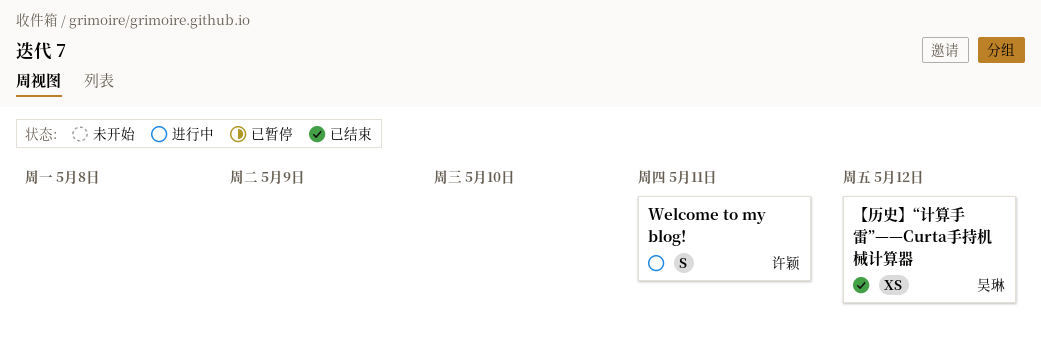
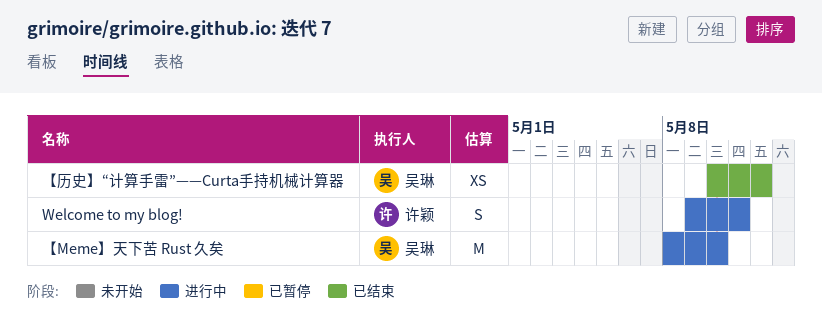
【Meme】天下苦 Rust 久矣: none -> present

